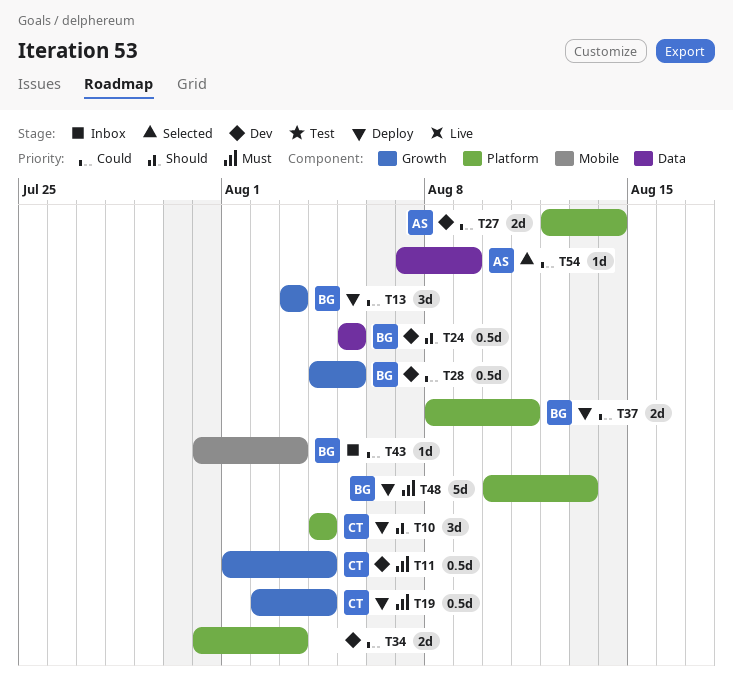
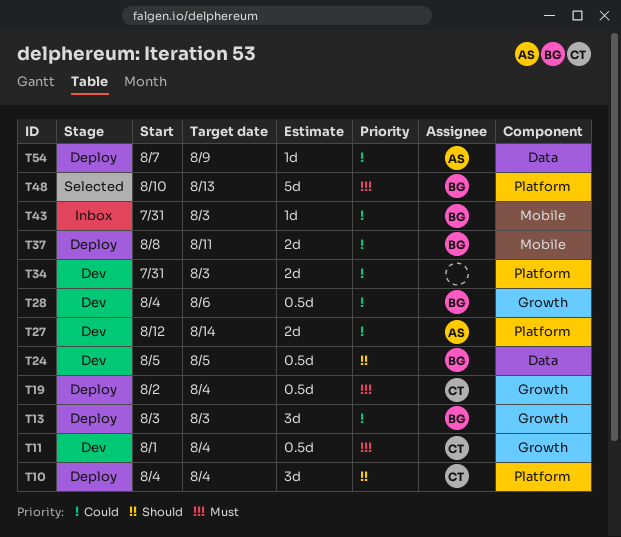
T28, due: Aug 5 -> Aug 6
T37, label: Platform -> Mobile
T48, status: Deploy -> Selected
T54, status: Selected -> Deploy

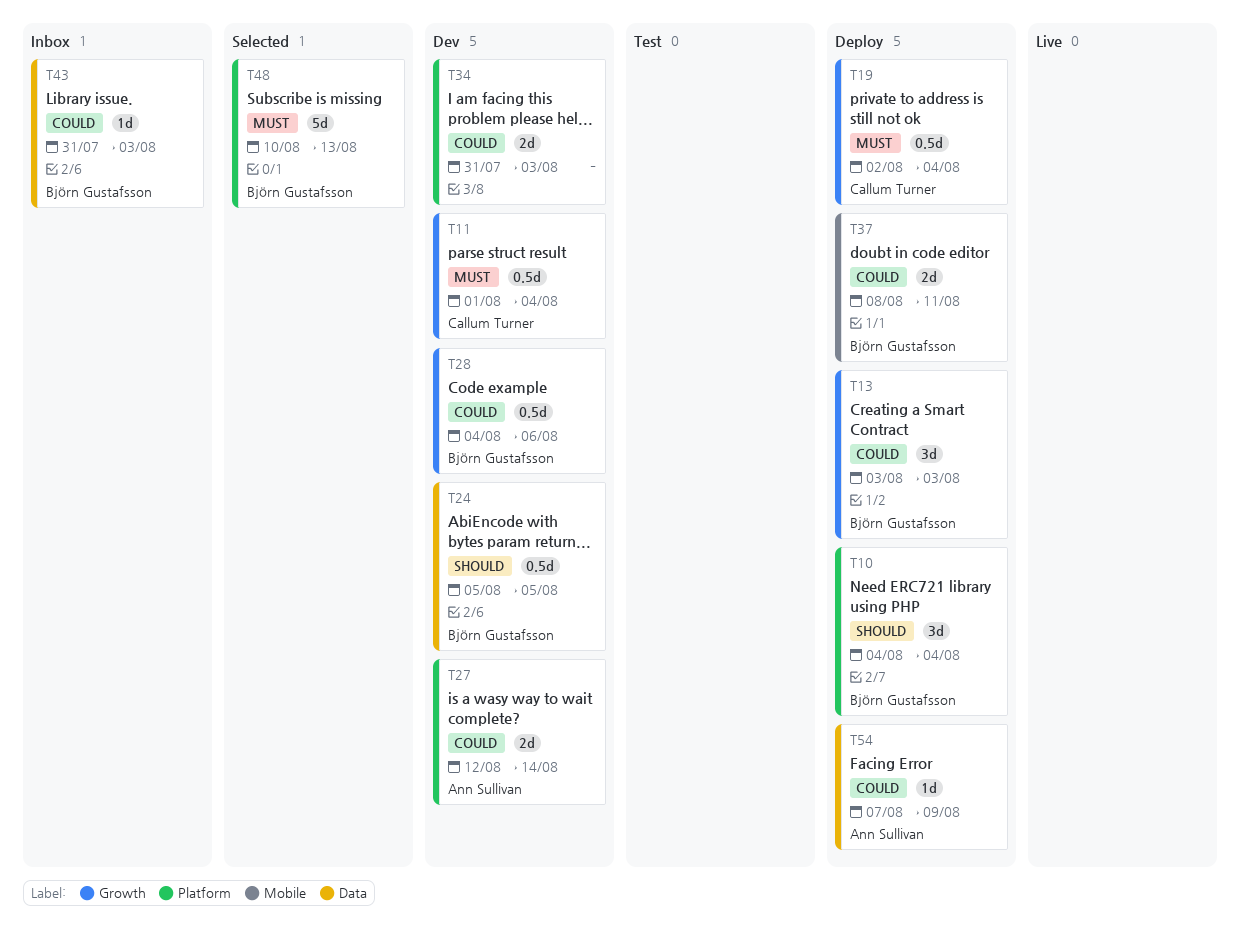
T10, owner: Callum Turner -> Björn Gustafsson
T43, label: Mobile -> Data

